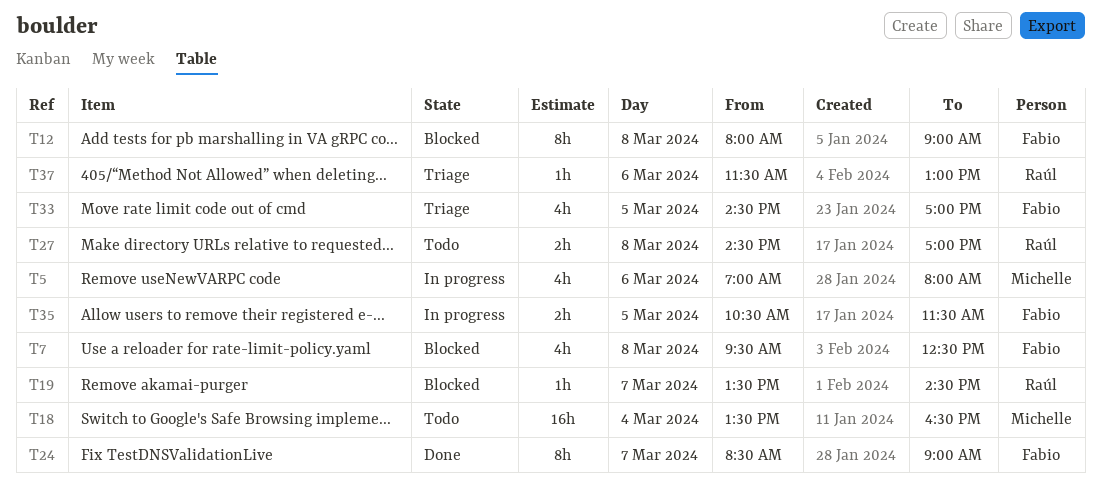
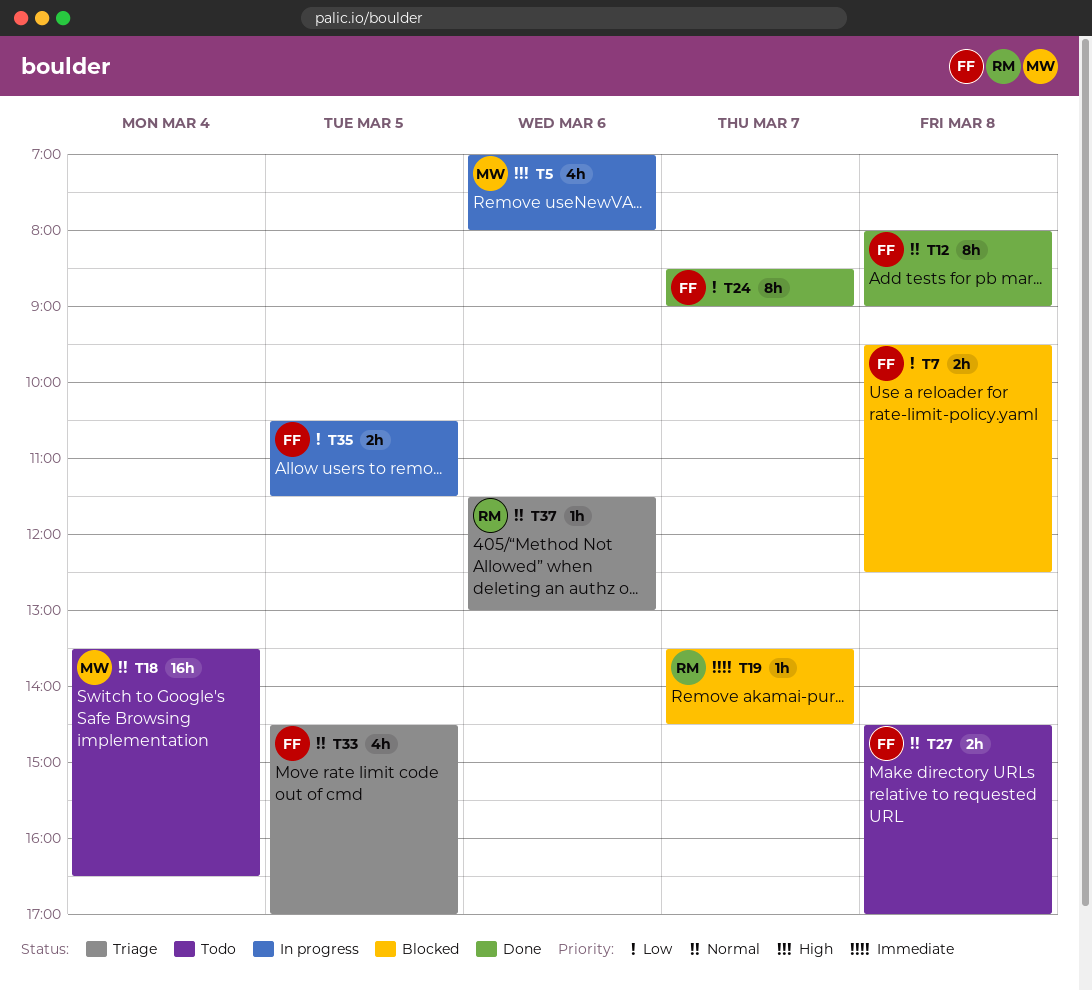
T7, estimate: 4h -> 2h
T12, status: Blocked -> Done
T27, owner: Raúl -> Fabio

